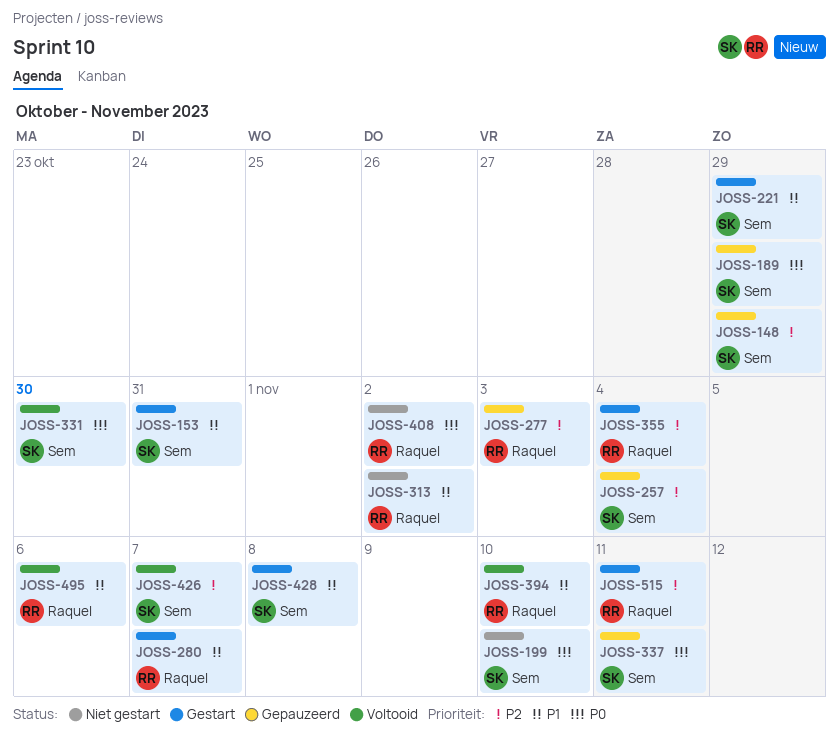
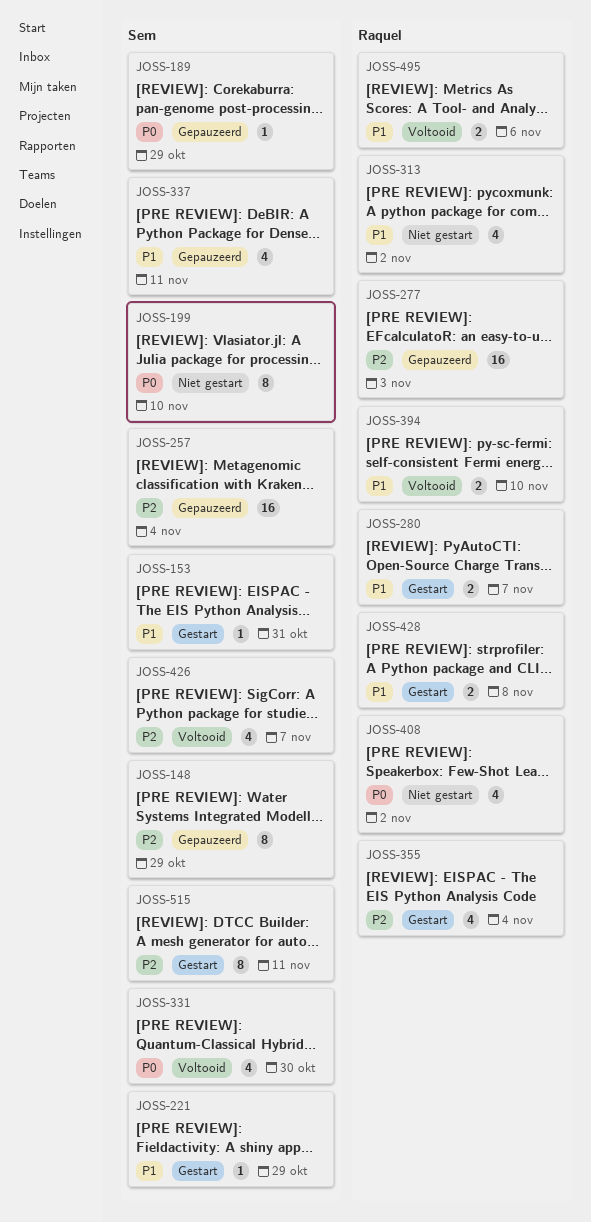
JOSS-337, priority: P0 -> P1
JOSS-428, owner: Sem -> Raquel
JOSS-515, owner: Raquel -> Sem

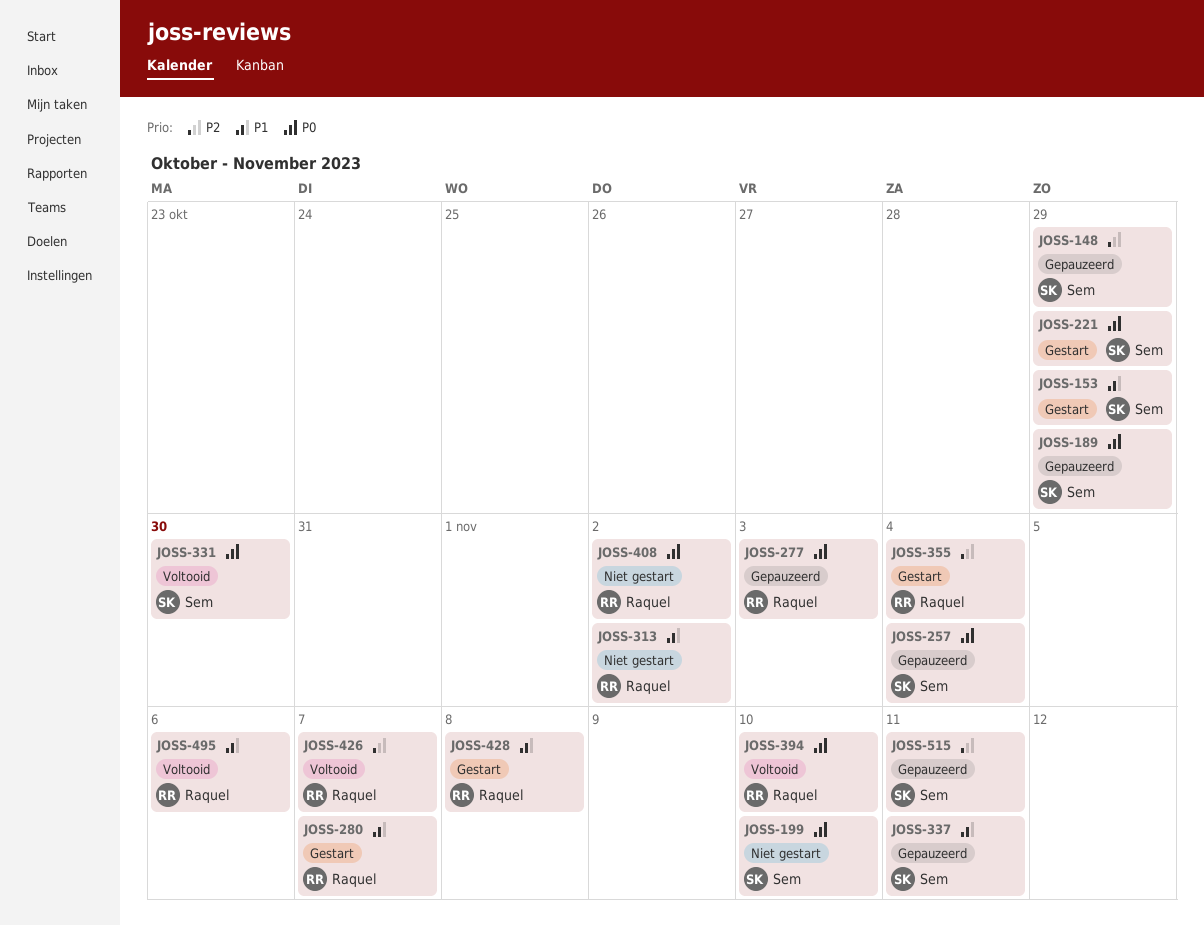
JOSS-153, due: Oct 31 -> Oct 29
JOSS-221, priority: P1 -> P0
JOSS-257, priority: P2 -> P0
JOSS-277, priority: P2 -> P0
JOSS-394, priority: P1 -> P0
JOSS-426, owner: Sem -> Raquel
JOSS-515, status: Gestart -> Gepauzeerd

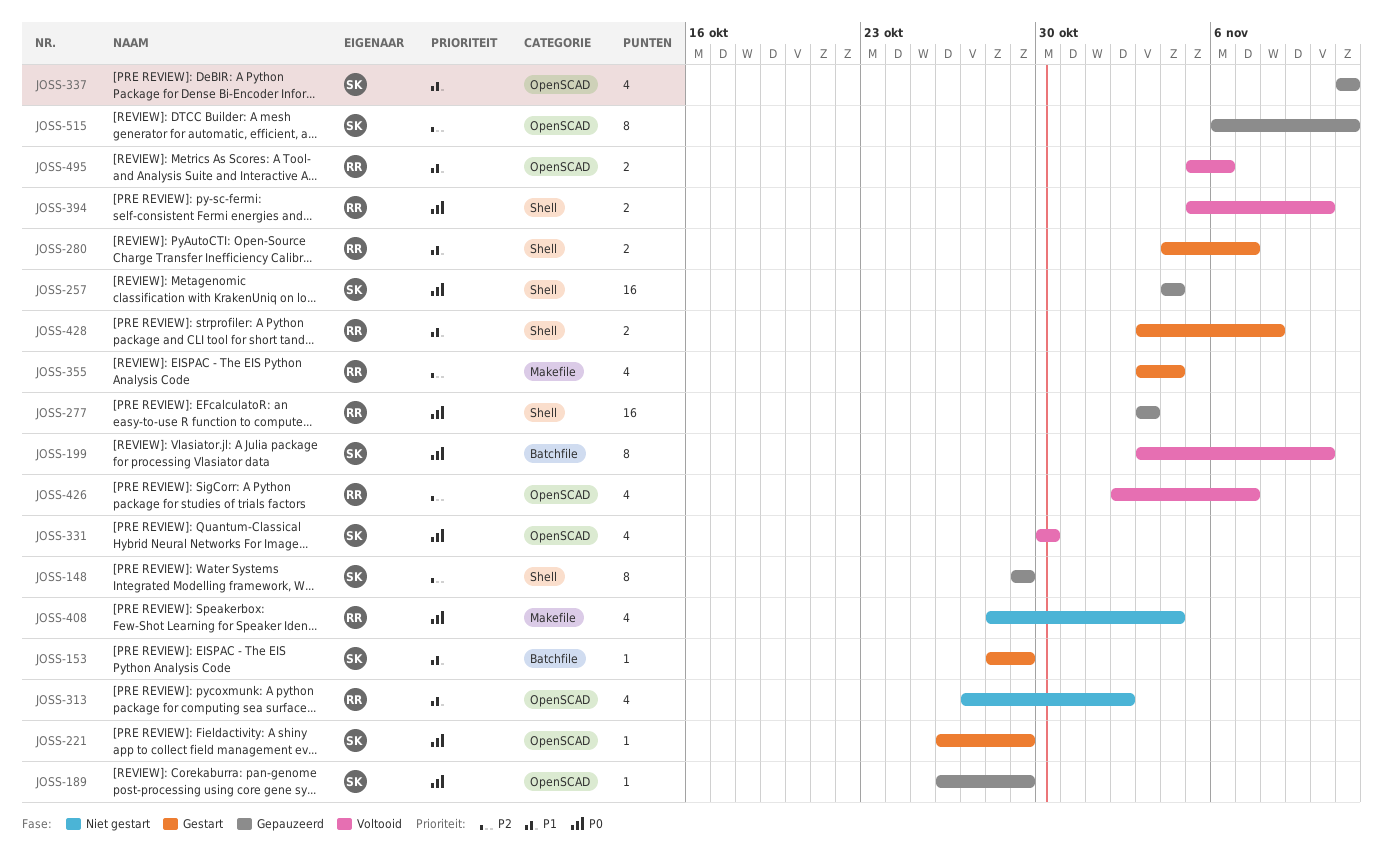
JOSS-199, status: Niet gestart -> Voltooid
JOSS-408, due: Nov 2 -> Nov 4

